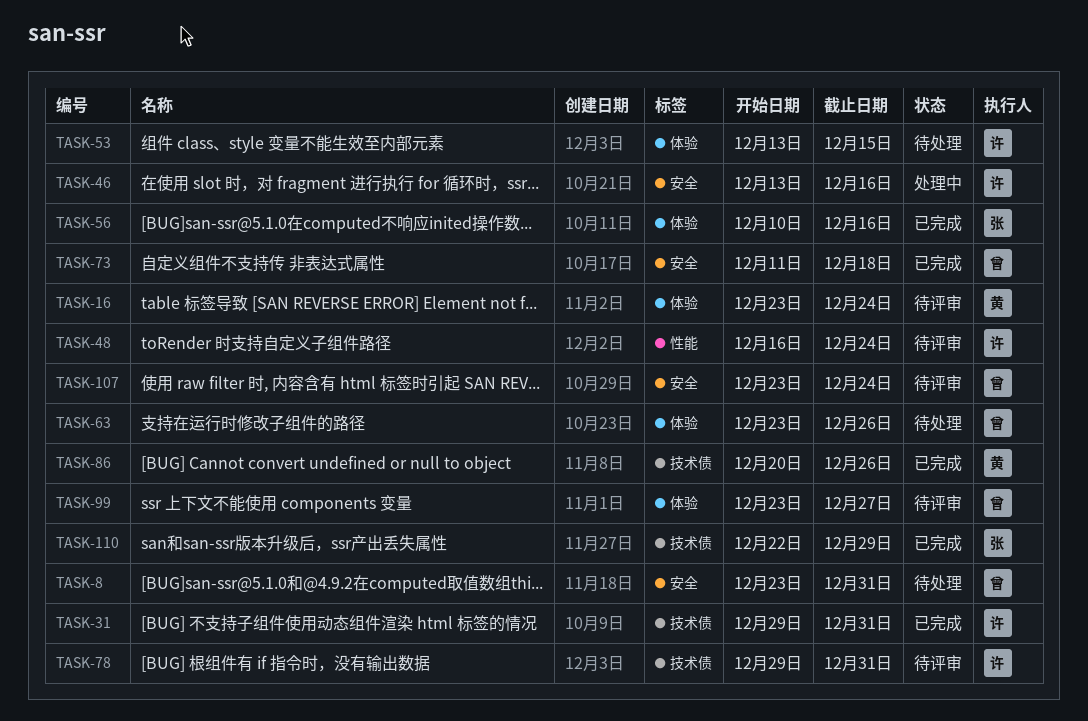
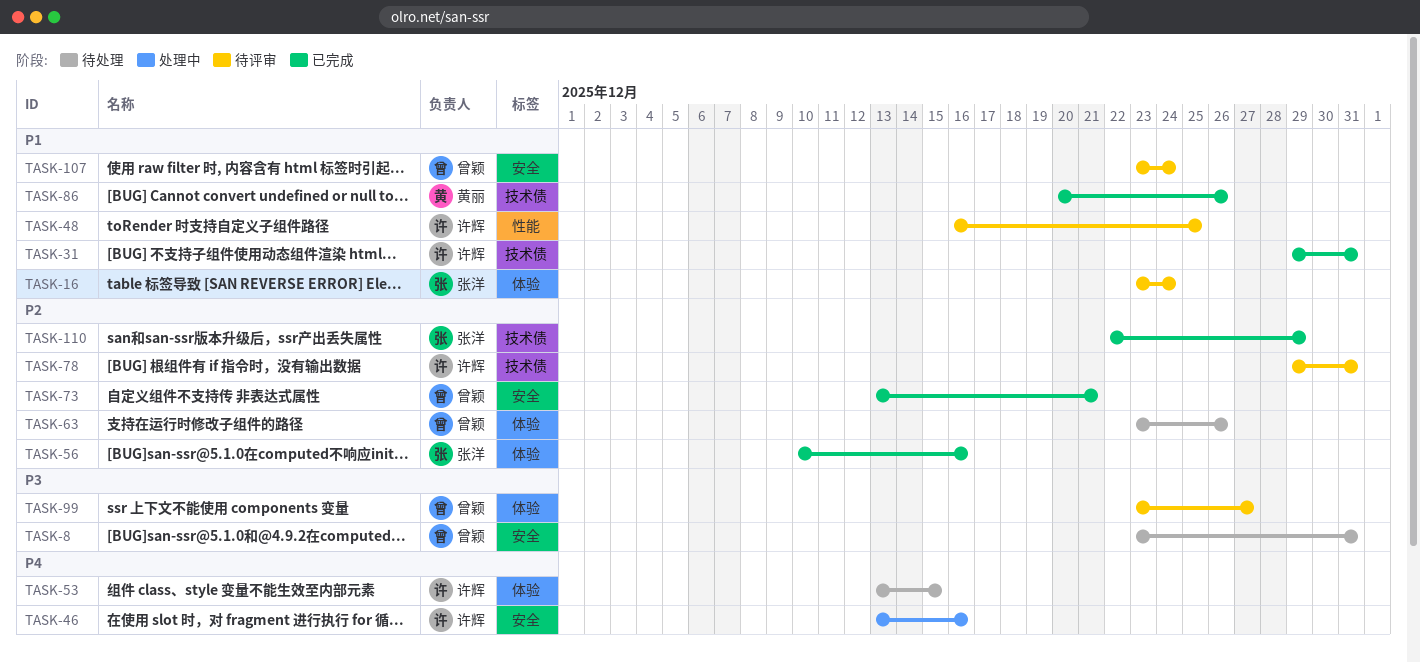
TASK-16, owner: 黄丽 -> 张洋
TASK-48, due: Dec 24 -> Dec 25
TASK-73, start: Dec 11 -> Dec 13
TASK-73, due: Dec 18 -> Dec 21

